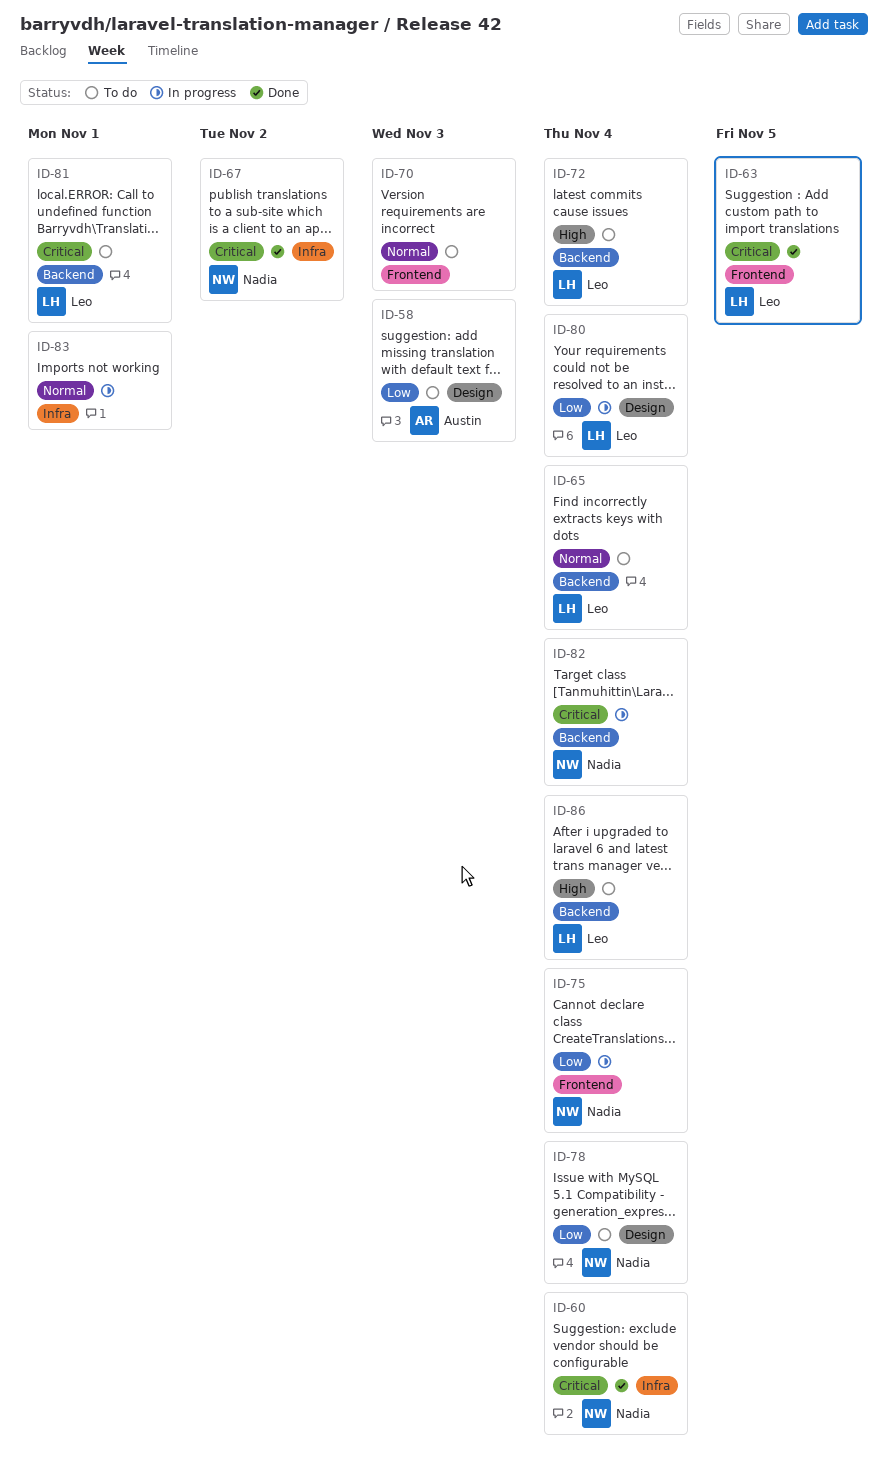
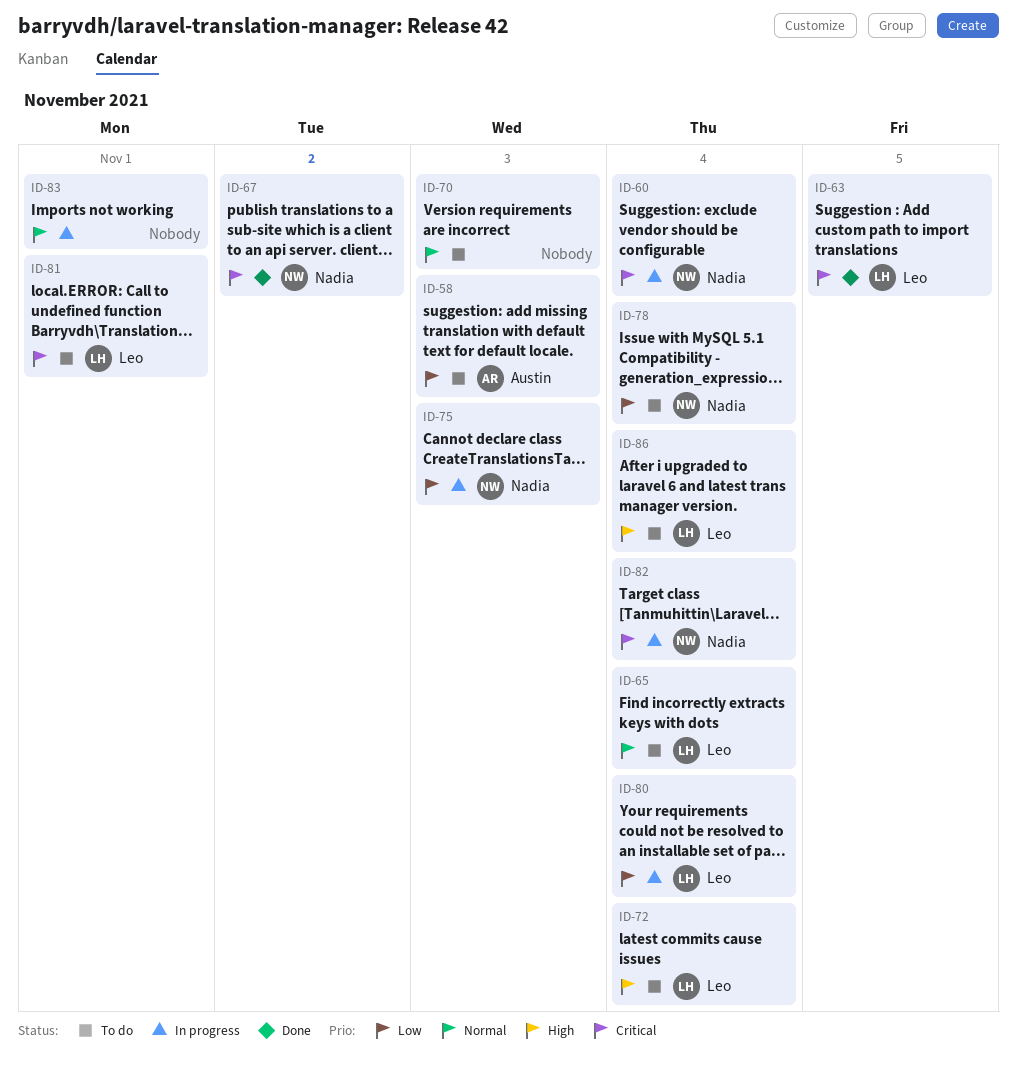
ID-60, status: Done -> In progress
ID-75, due: Nov 4 -> Nov 3

